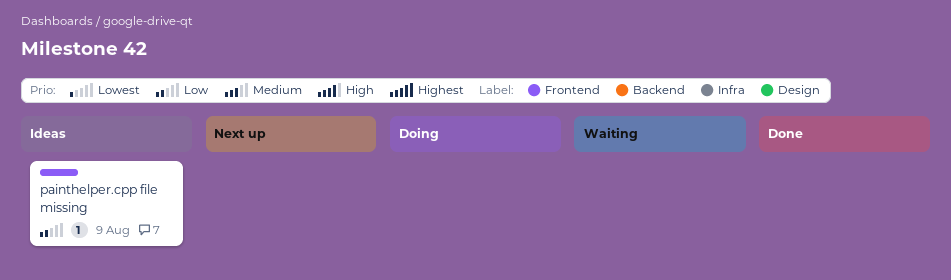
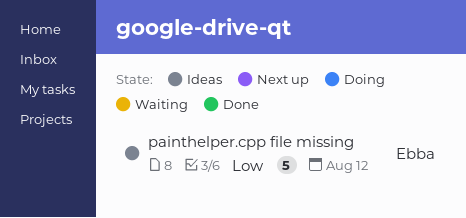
painthelper.cpp file missing, estimate: 1 -> 5
painthelper.cpp file missing, due: Aug 9 -> Aug 12

